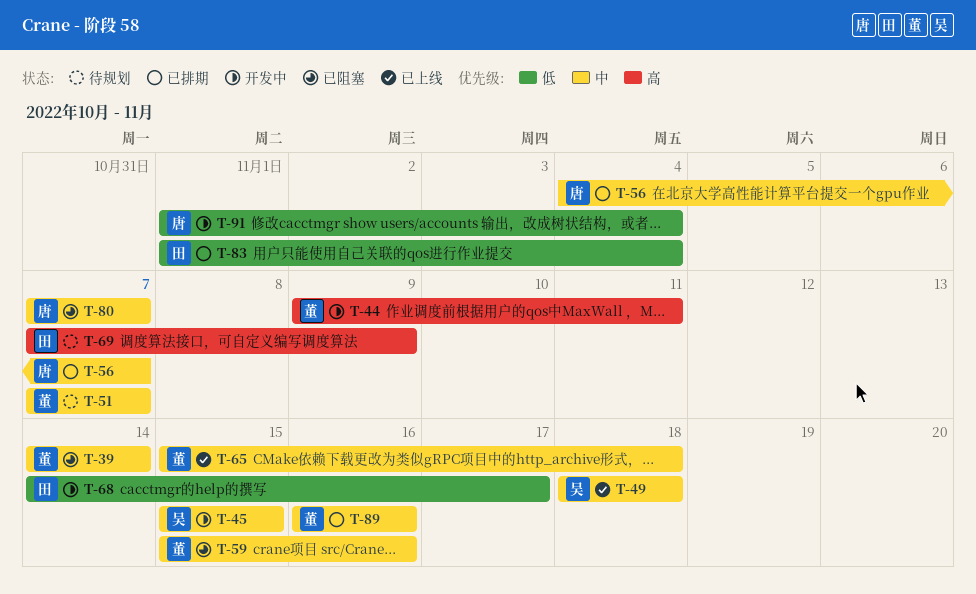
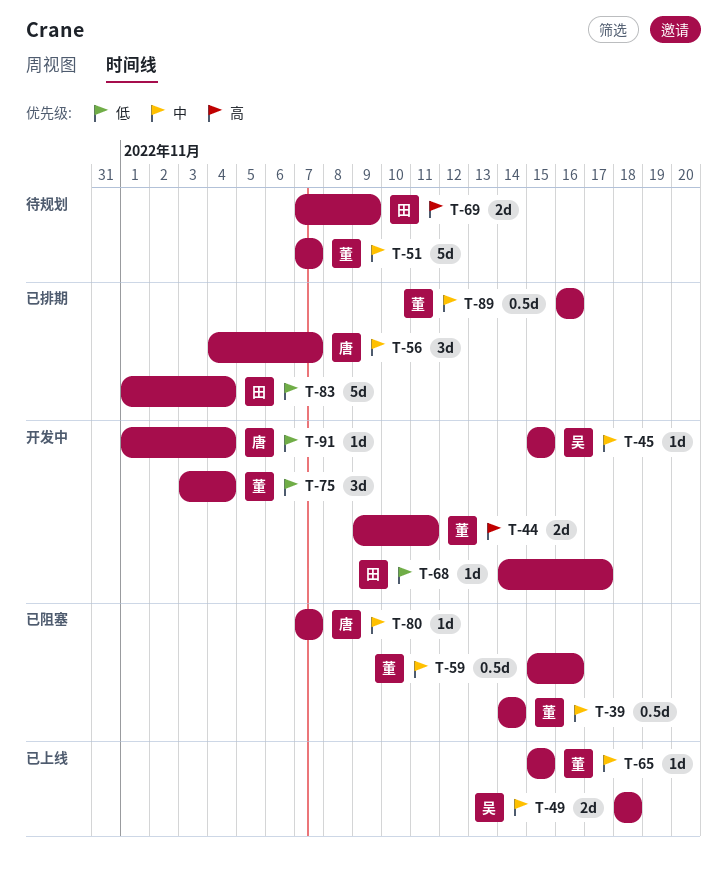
T-65, due: Nov 18 -> Nov 15
T-75: none -> present

